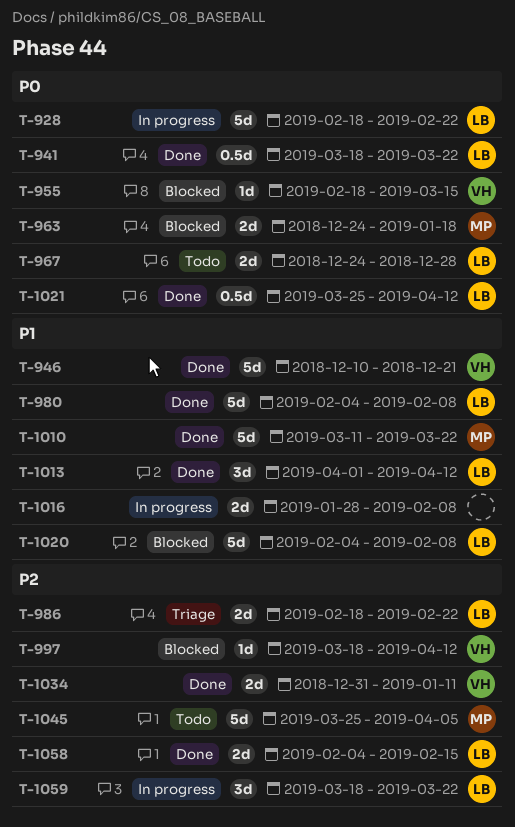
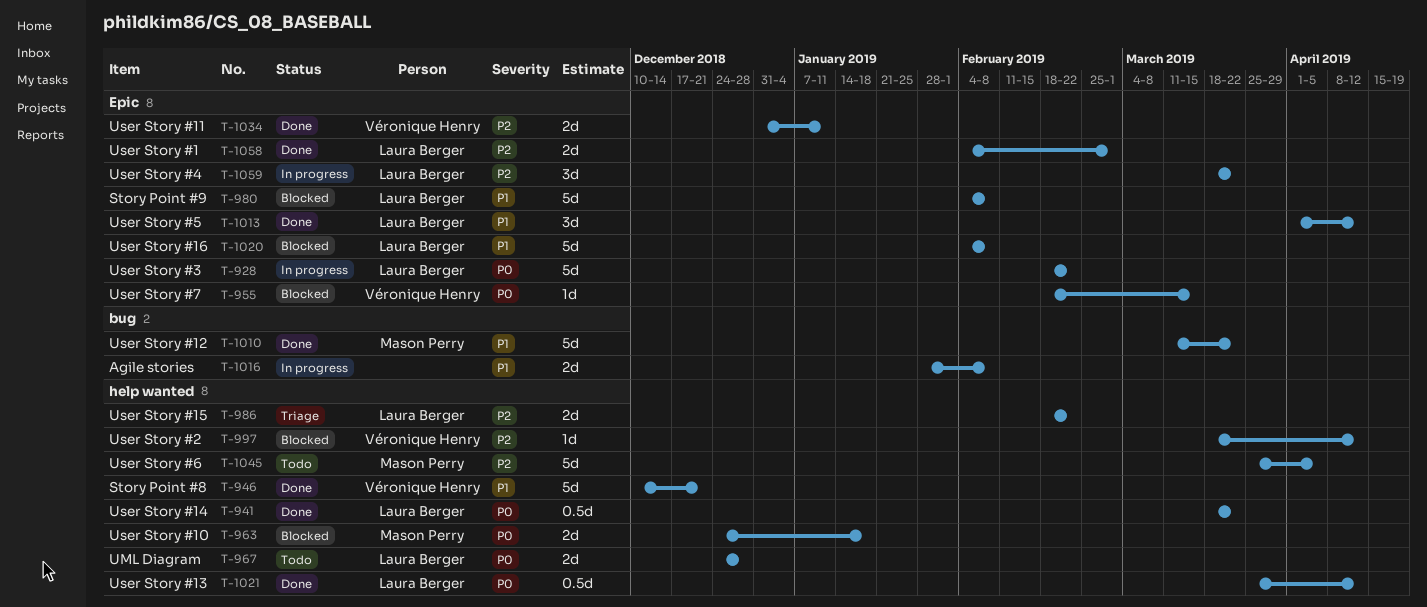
T-980, status: Done -> Blocked
T-1058, due: Feb 15 -> Mar 1

